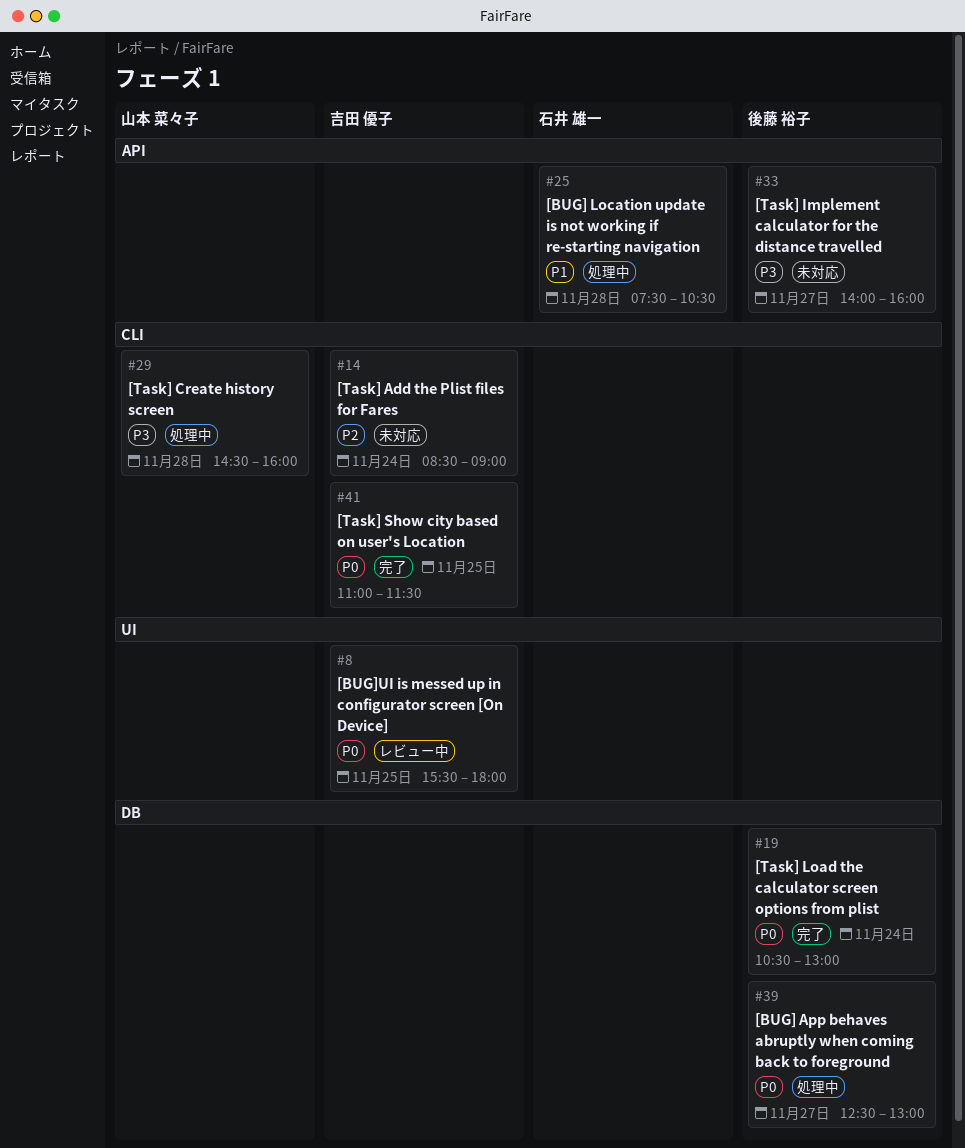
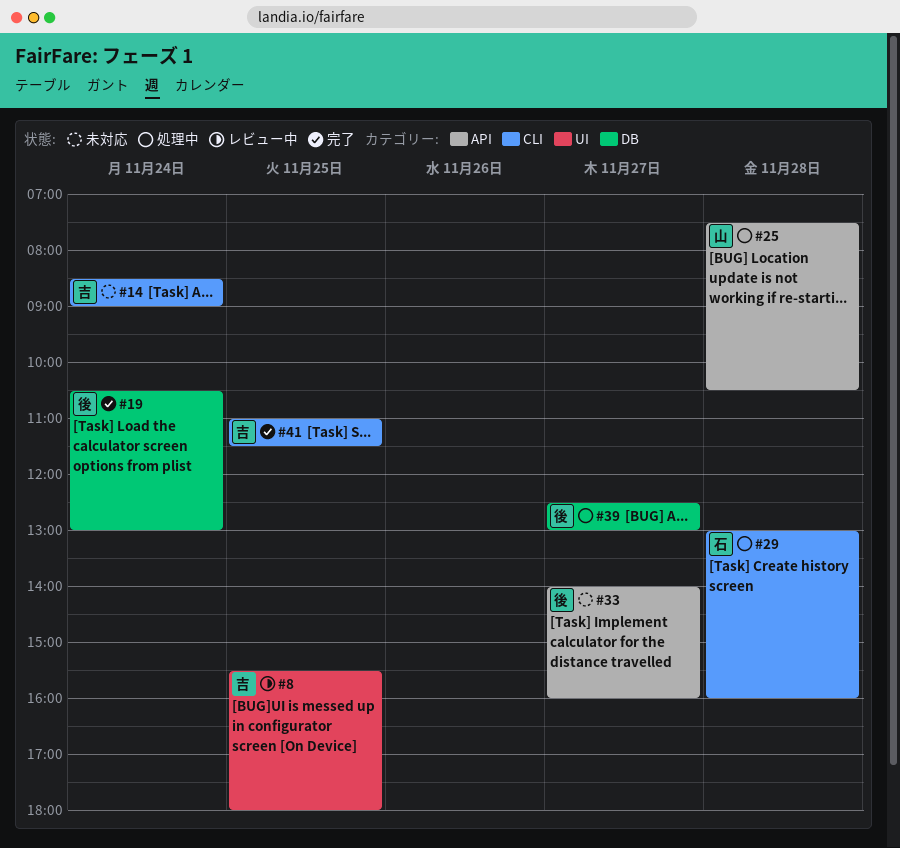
#25, owner: 石井 雄一 -> 山本 菜々子
#29, owner: 山本 菜々子 -> 石井 雄一
#29, begins: 14:30 -> 13:00

